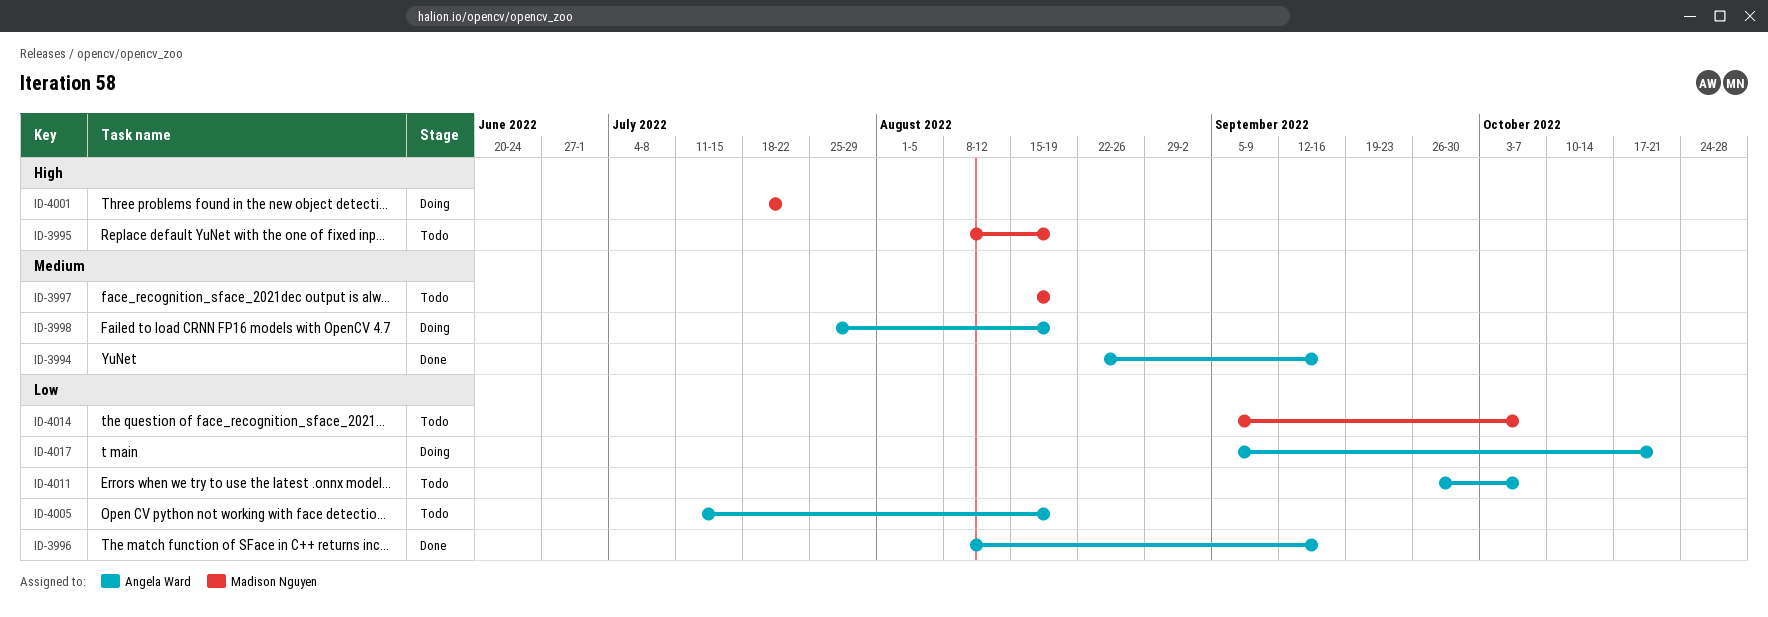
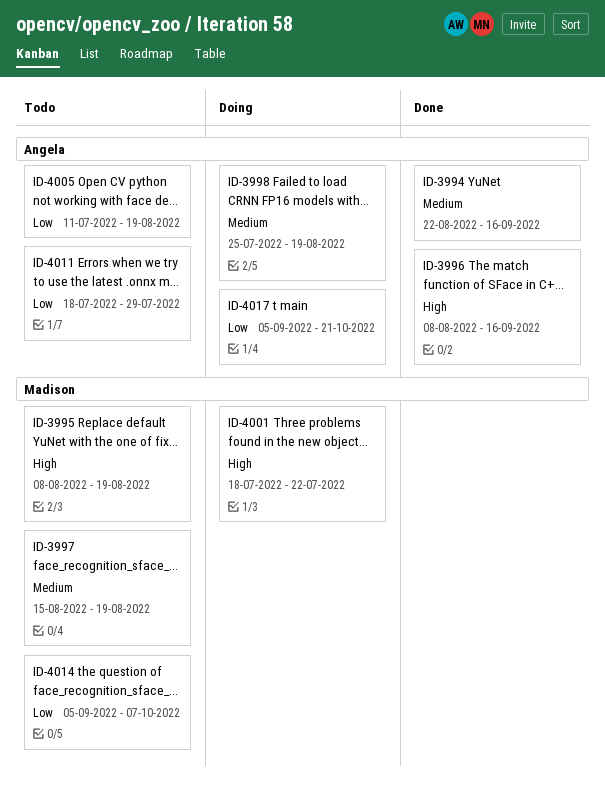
ID-3996, priority: Low -> High
ID-4011, start: Sep 26 -> Jul 18
ID-4011, due: Oct 7 -> Jul 29

